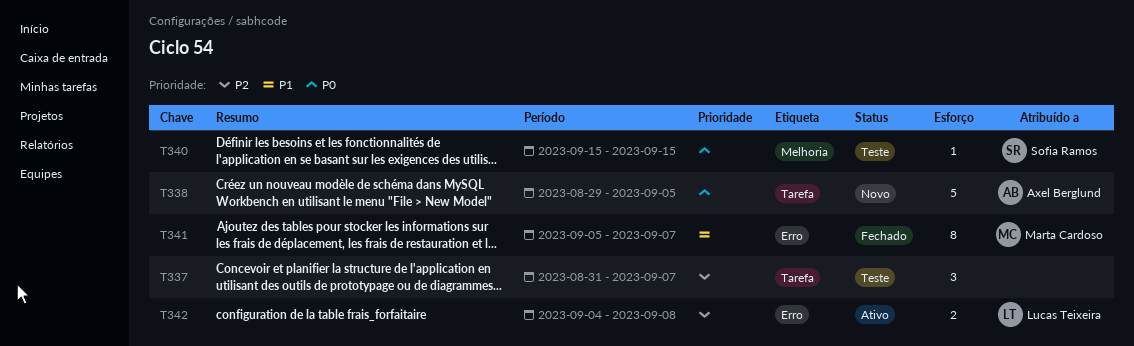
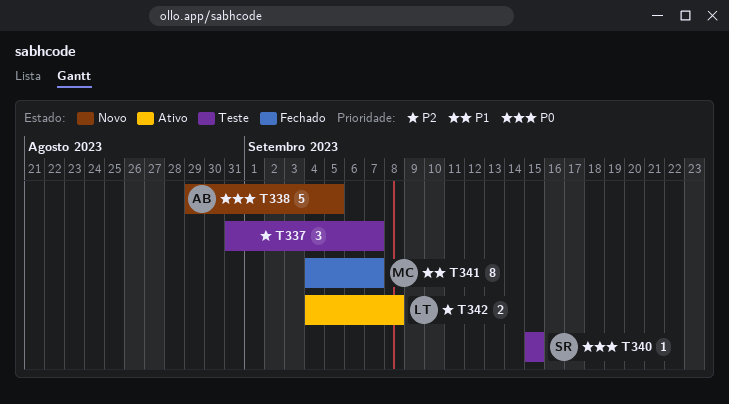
T341, start: Sep 5 -> Sep 4

